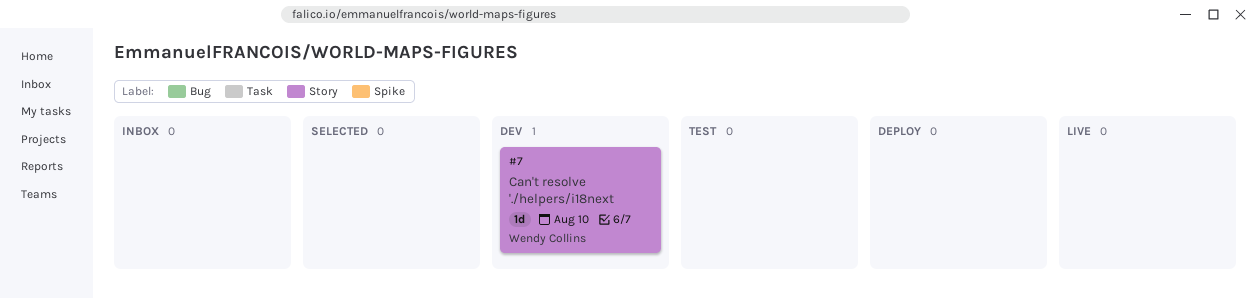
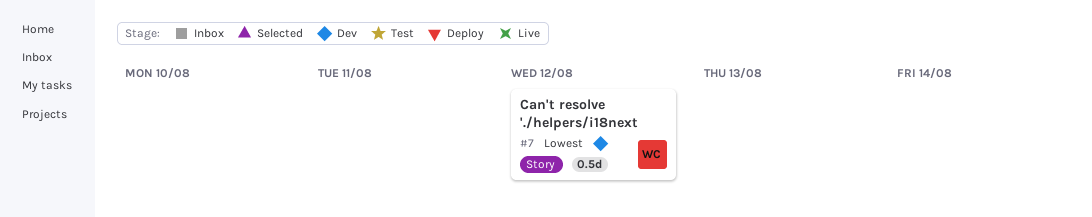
#7, estimate: 1d -> 0.5d
#7, due: Aug 10 -> Aug 12

